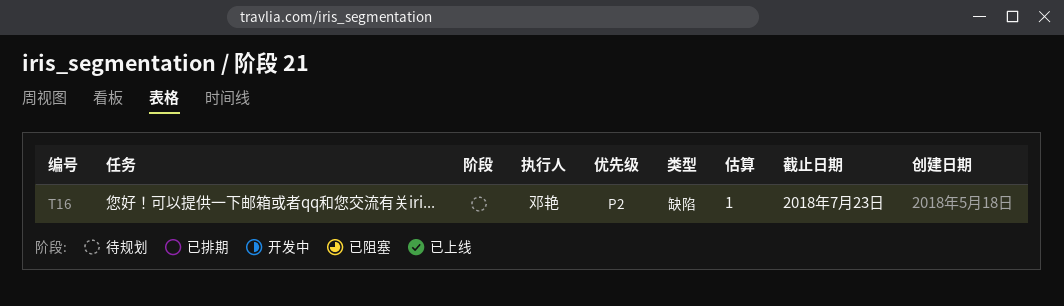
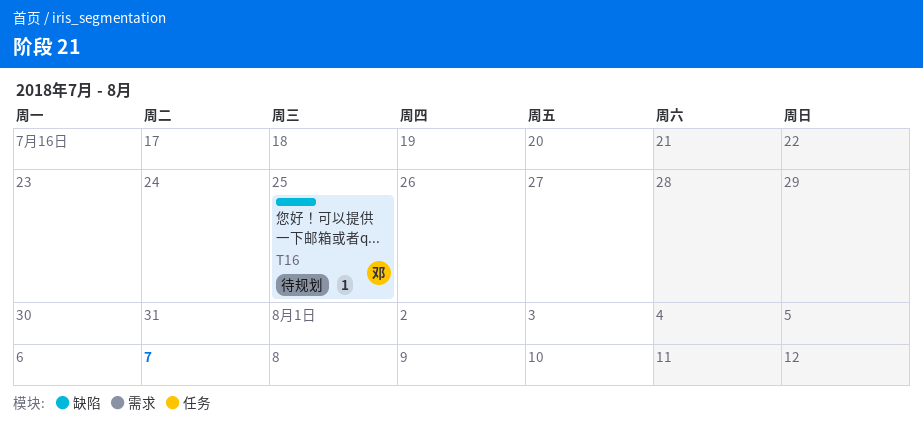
T16, due: Jul 23 -> Jul 25

